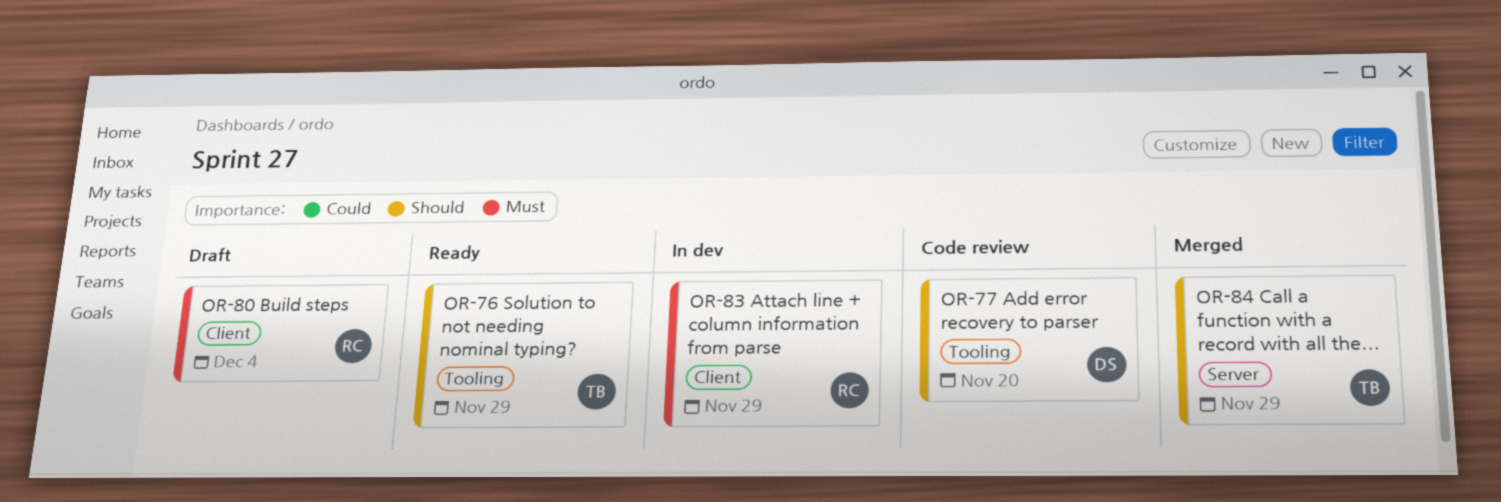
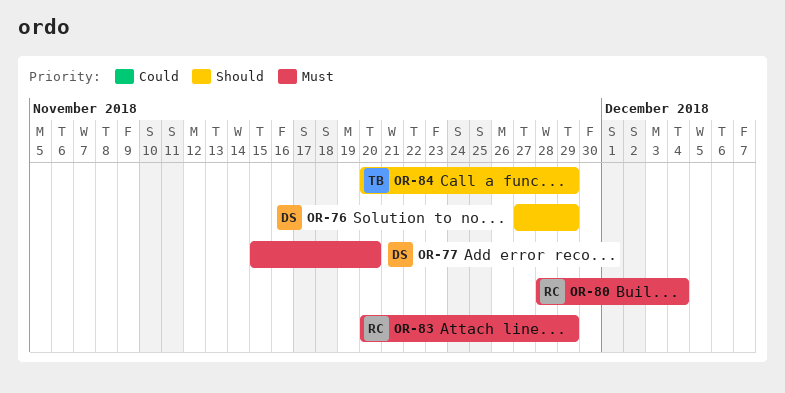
OR-76, owner: TB -> DS
OR-77, priority: Should -> Must

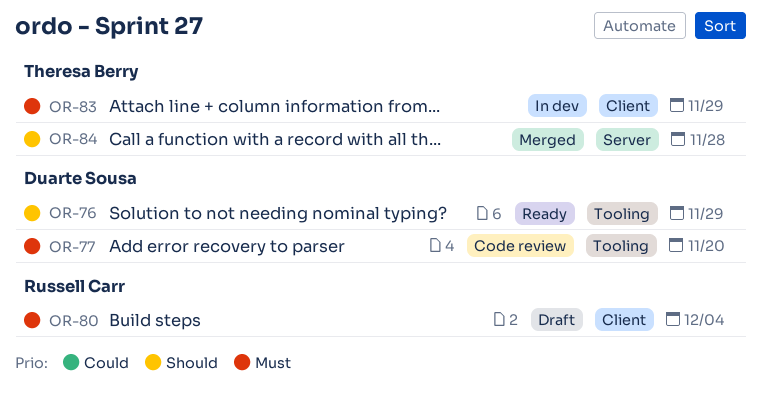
OR-83, owner: Russell Carr -> Theresa Berry
OR-84, due: Nov 29 -> Nov 28

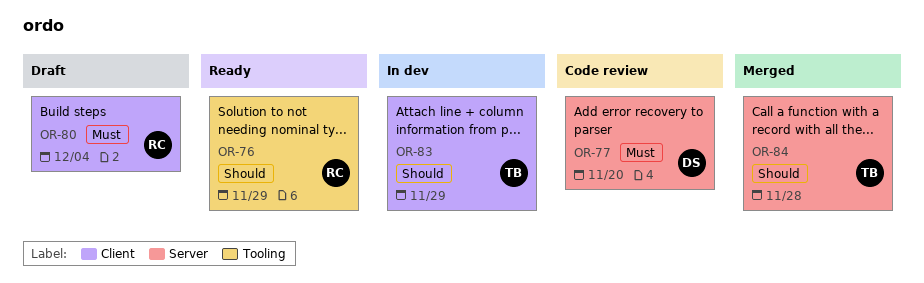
OR-76, owner: Duarte Sousa -> Russell Carr
OR-77, label: Tooling -> Server
OR-83, priority: Must -> Should

